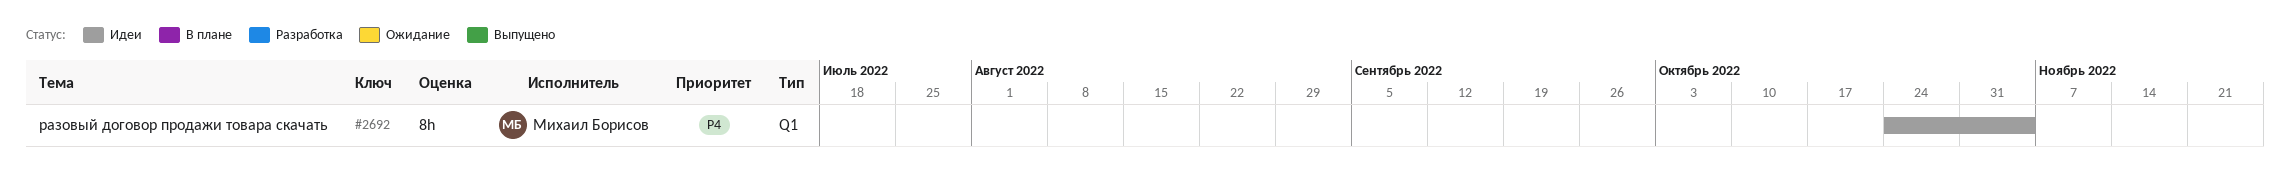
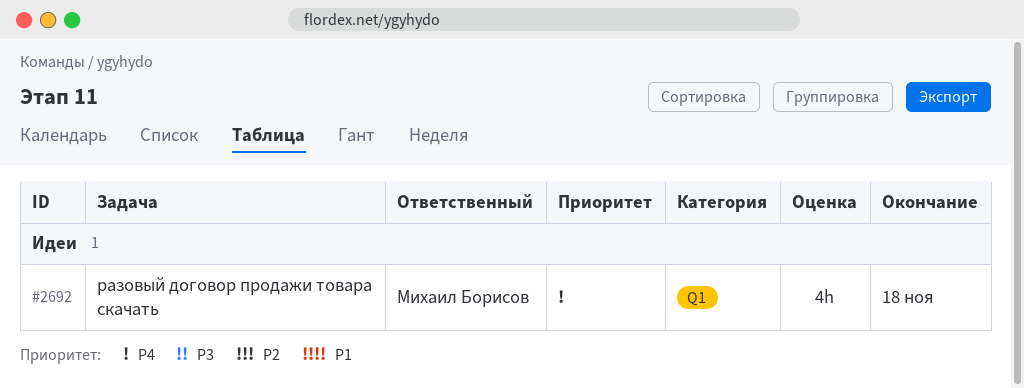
#2692, estimate: 8h -> 4h
#2692, due: Nov 4 -> Nov 18

